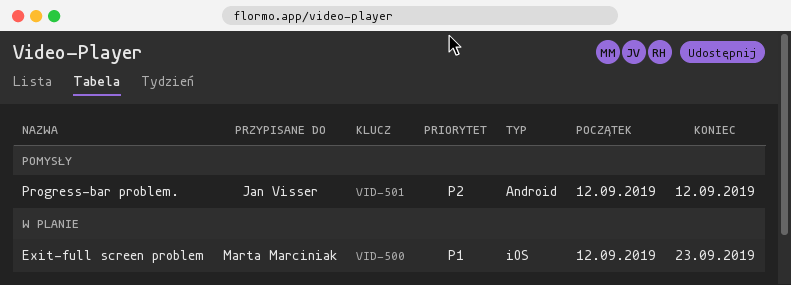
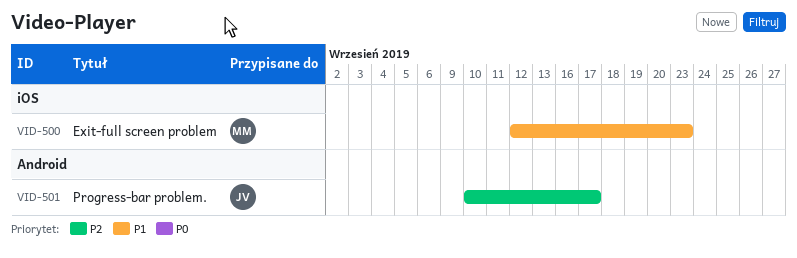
VID-501, start: Sep 12 -> Sep 10
VID-501, due: Sep 12 -> Sep 17

